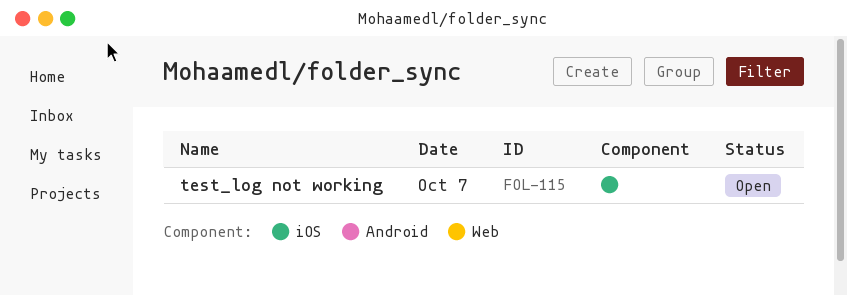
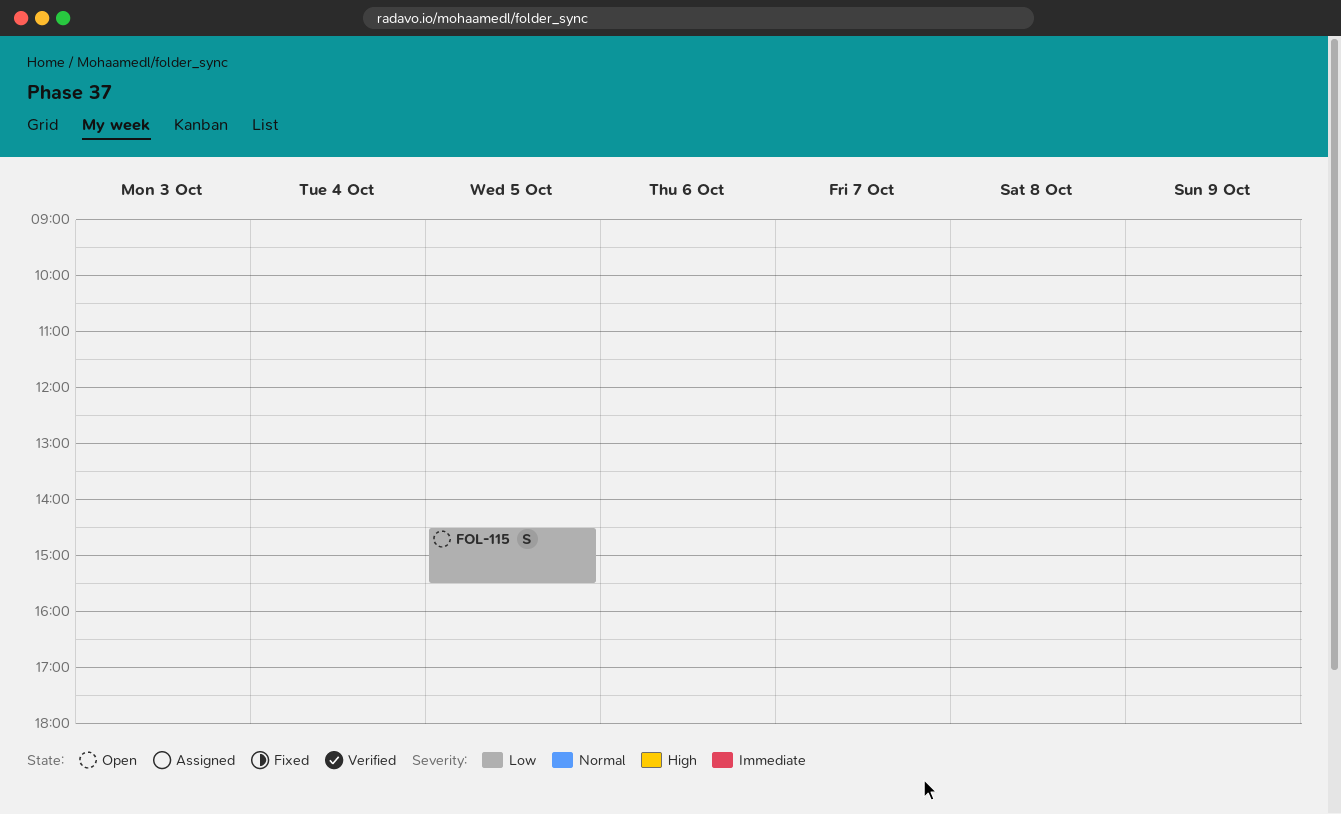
FOL-115, day: Oct 7 -> Oct 5

